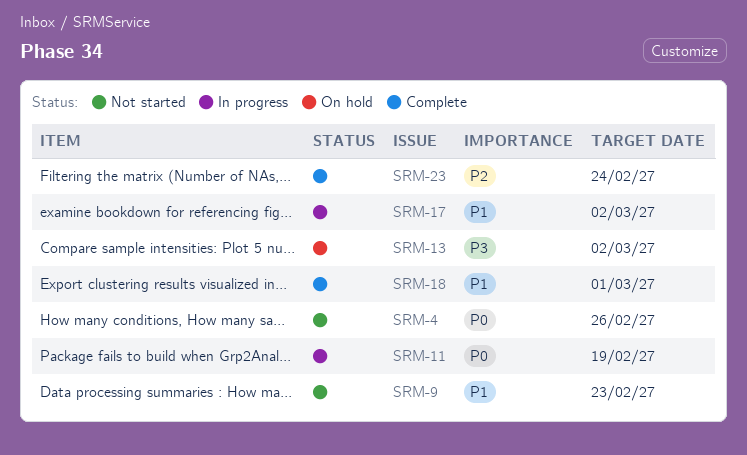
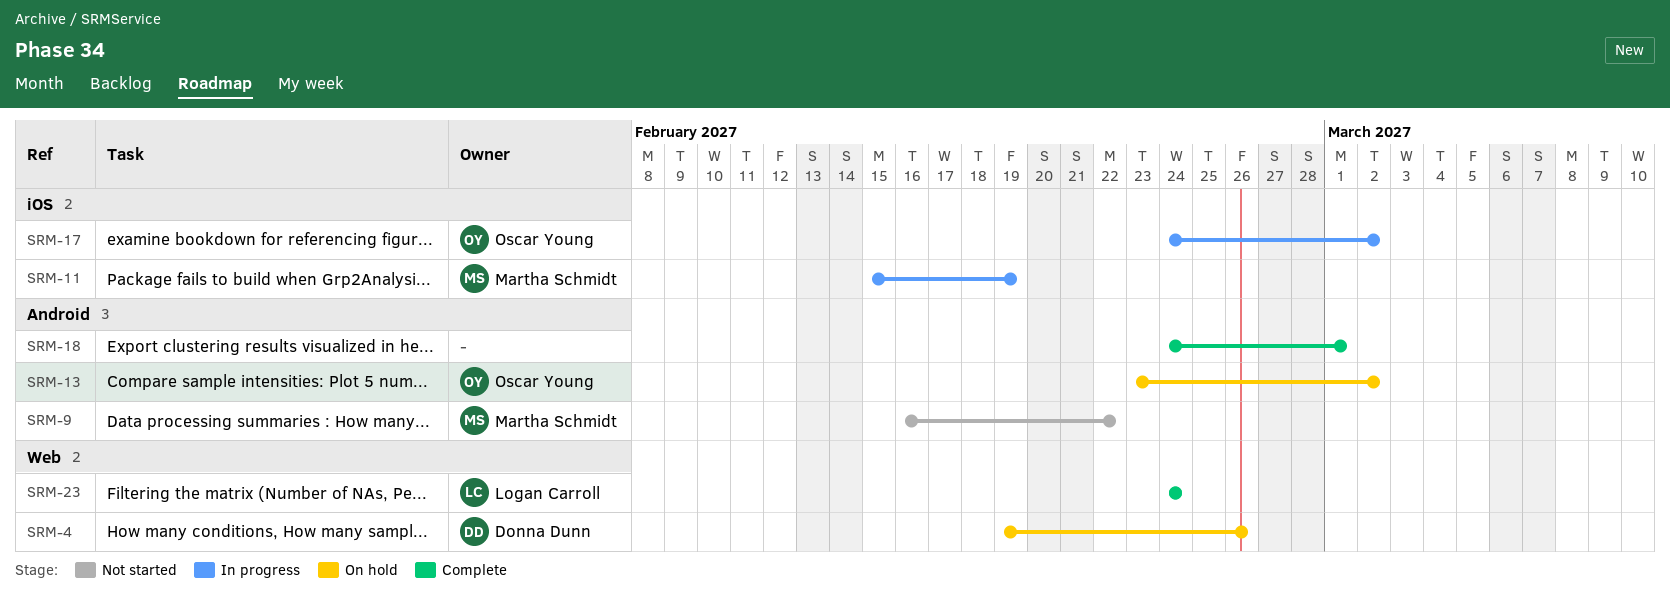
SRM-4, status: Not started -> On hold
SRM-9, due: Feb 23 -> Feb 22

